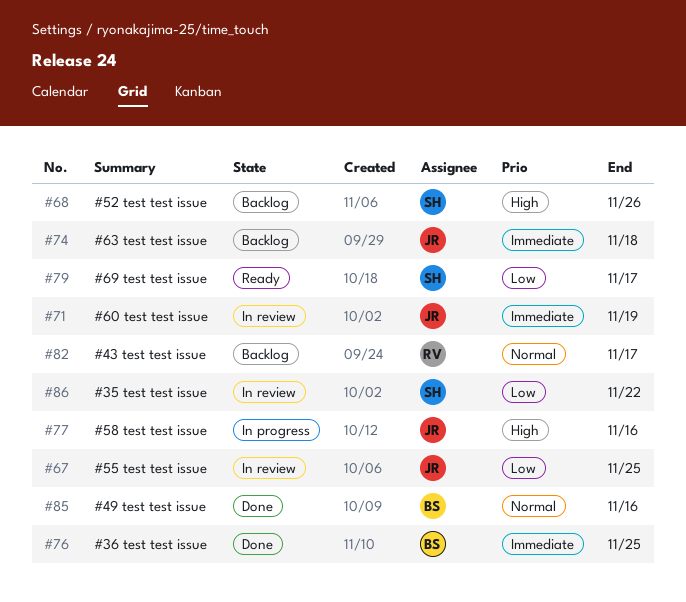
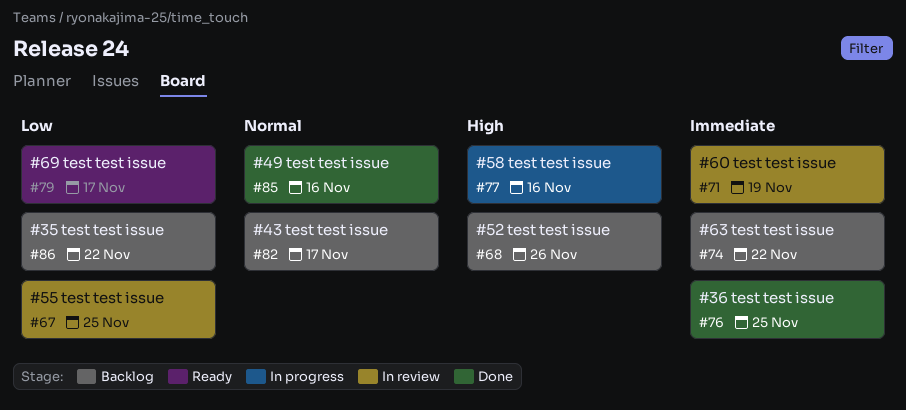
#74, due: Nov 18 -> Nov 22
#86, status: In review -> Backlog

